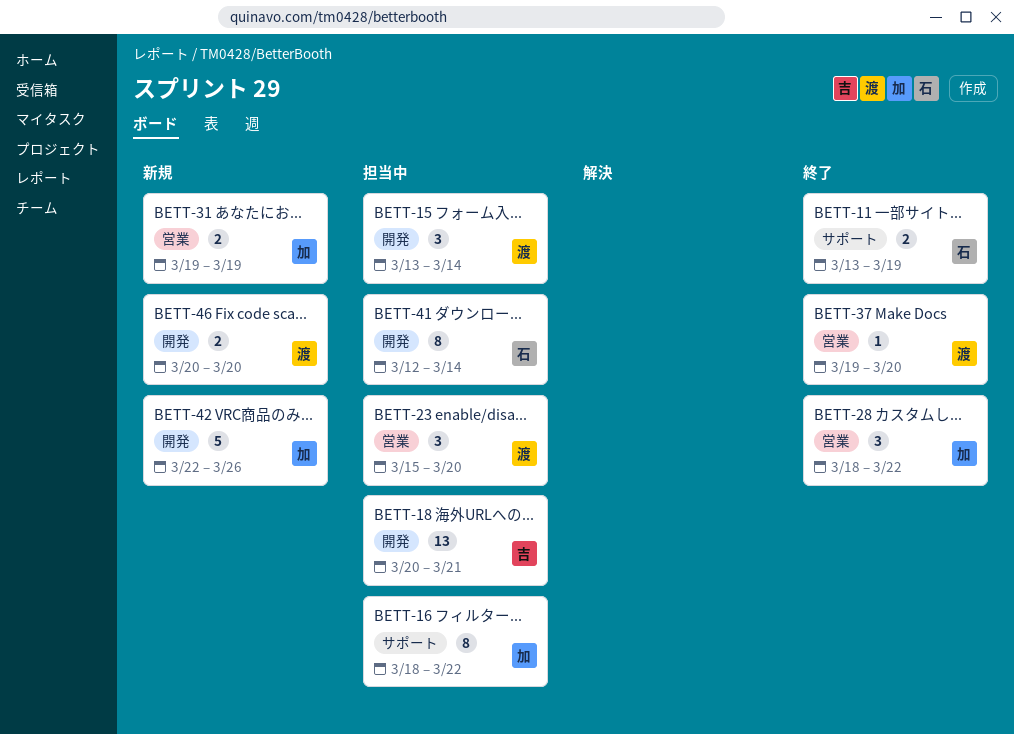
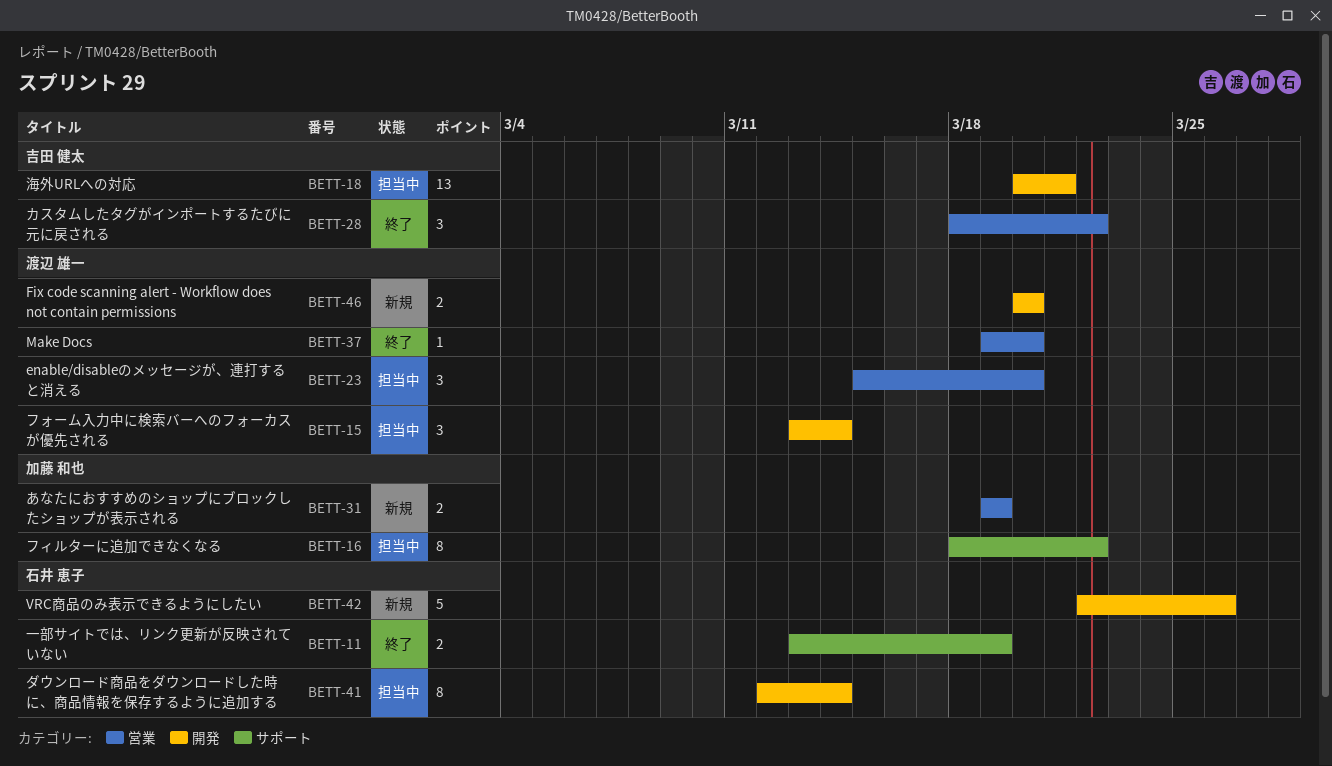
BETT-28, owner: 加藤 和也 -> 吉田 健太
BETT-42, owner: 加藤 和也 -> 石井 恵子

